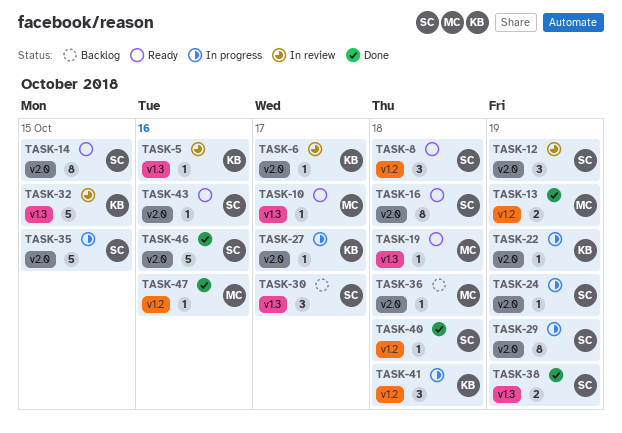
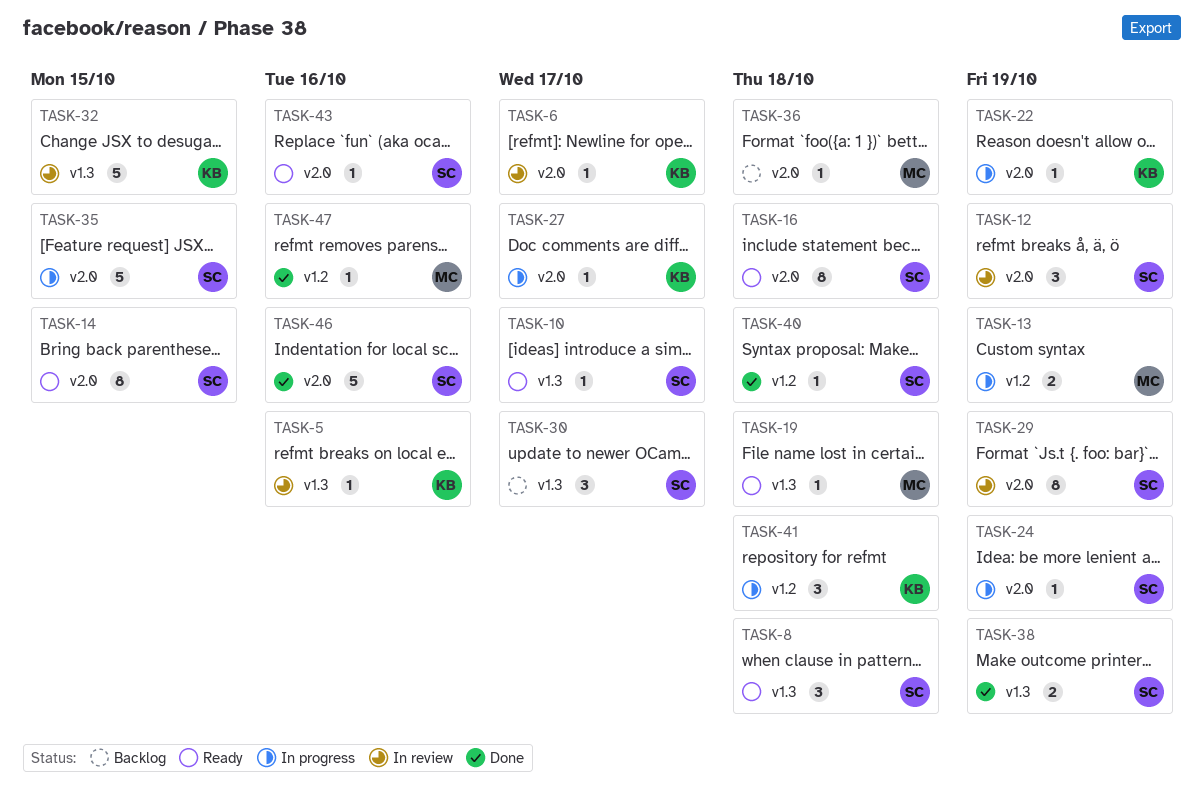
TASK-8, label: v1.2 -> v1.3
TASK-10, owner: MC -> SC
TASK-13, status: Done -> In progress
TASK-29, status: In progress -> In review

